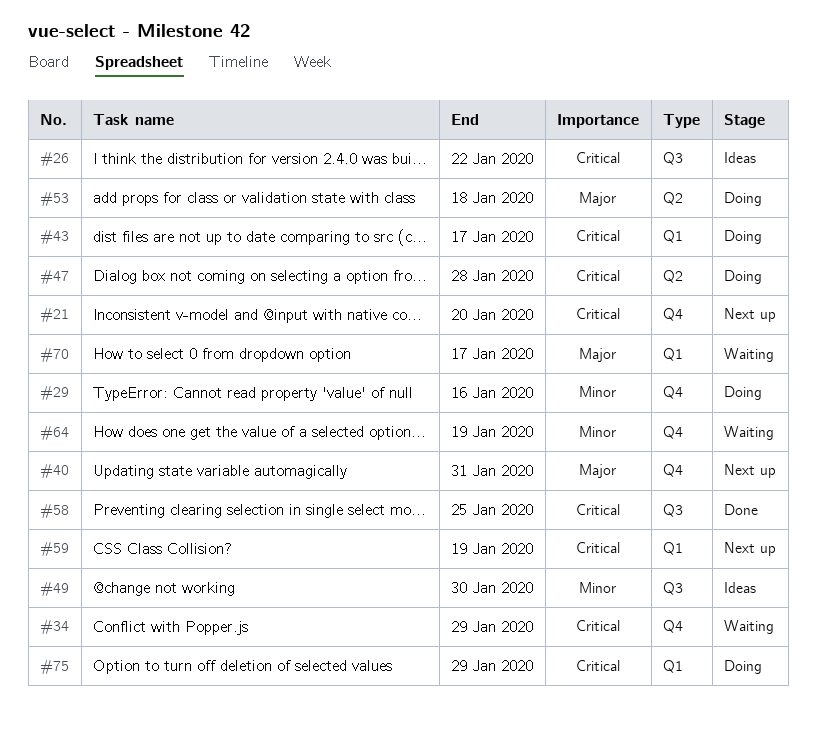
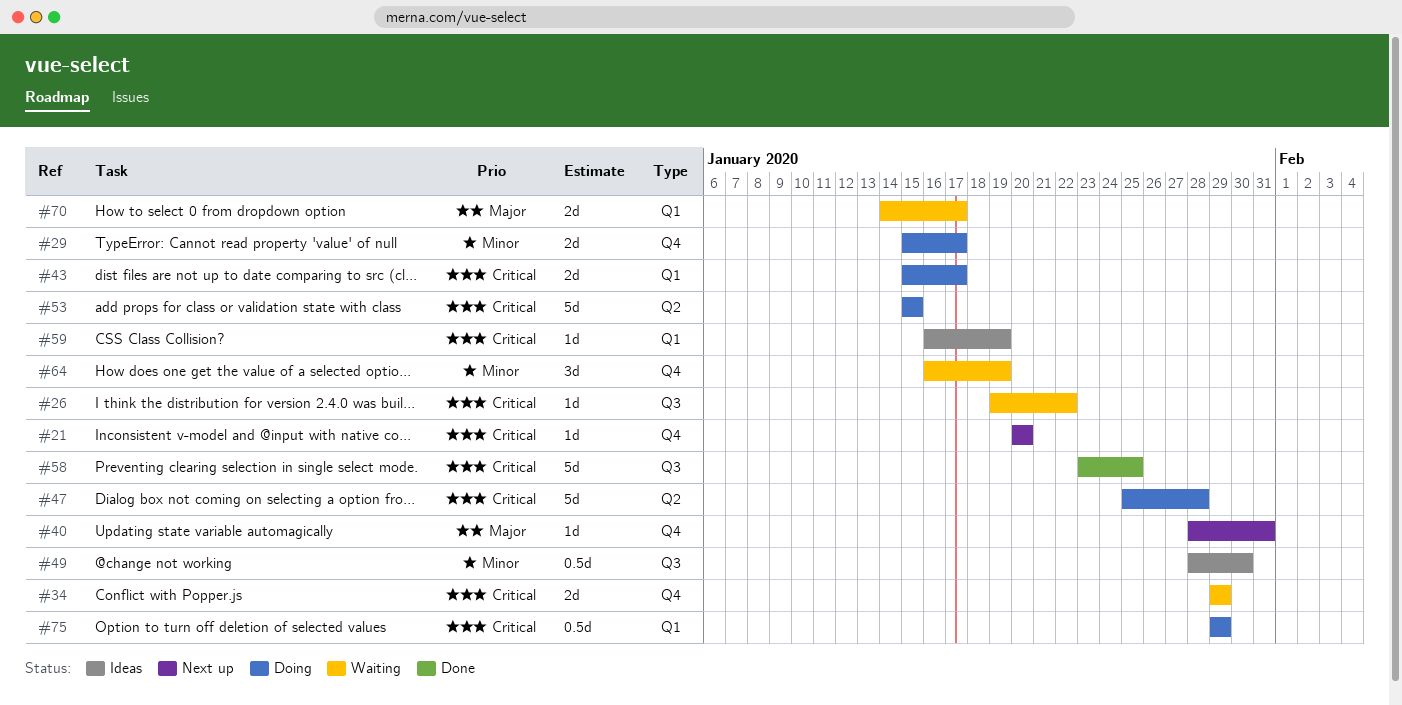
#26, status: Ideas -> Waiting
#29, due: Jan 16 -> Jan 17
#53, priority: Major -> Critical
#53, due: Jan 18 -> Jan 15
#59, status: Next up -> Ideas

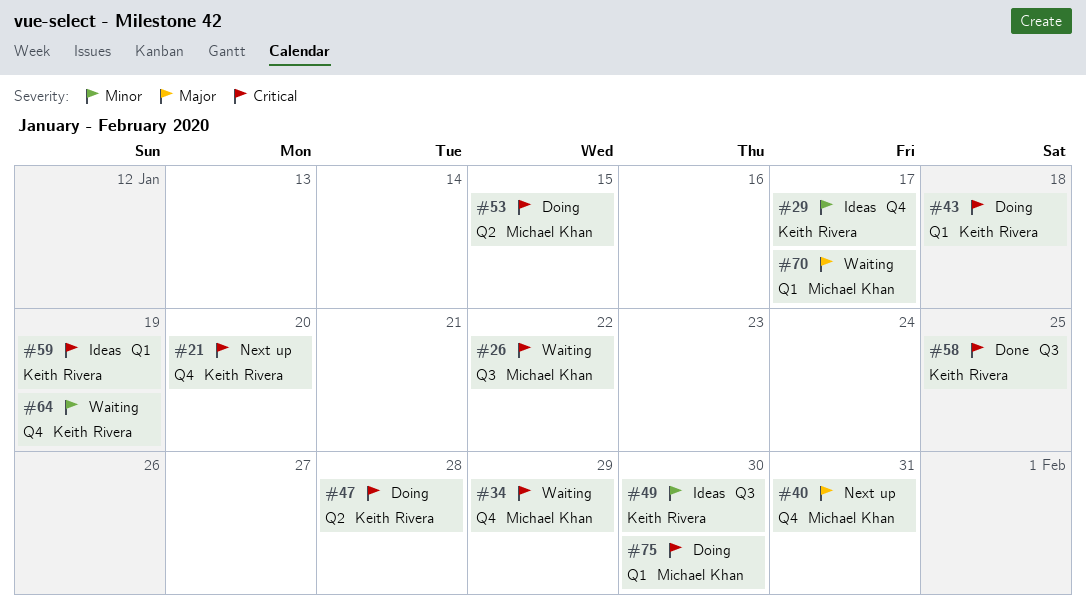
#29, status: Doing -> Ideas
#43, due: Jan 17 -> Jan 18
#75, due: Jan 29 -> Jan 30

